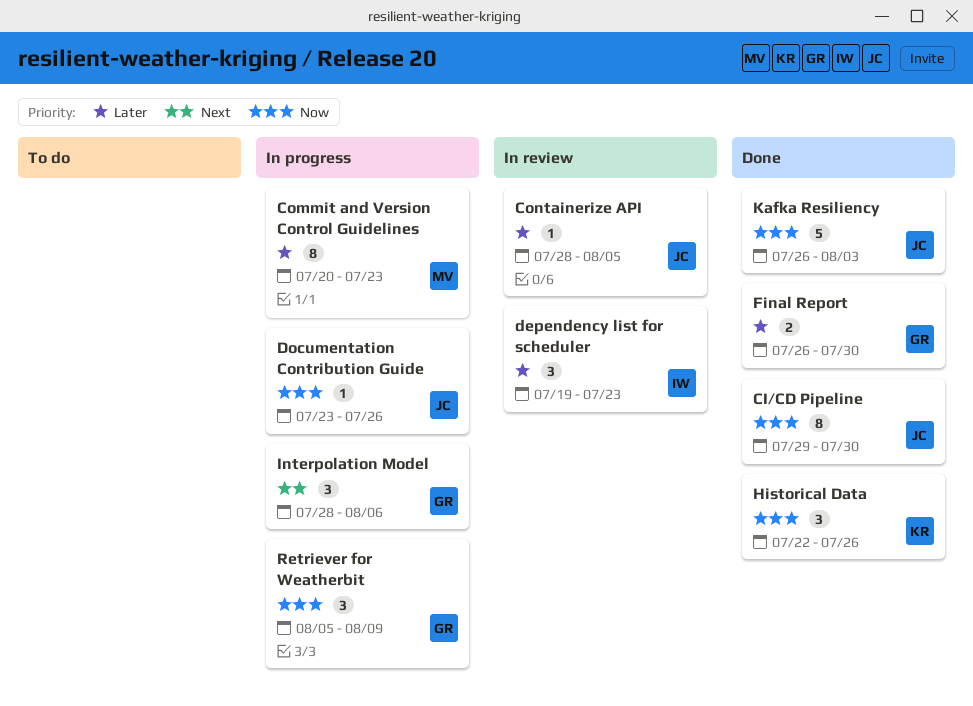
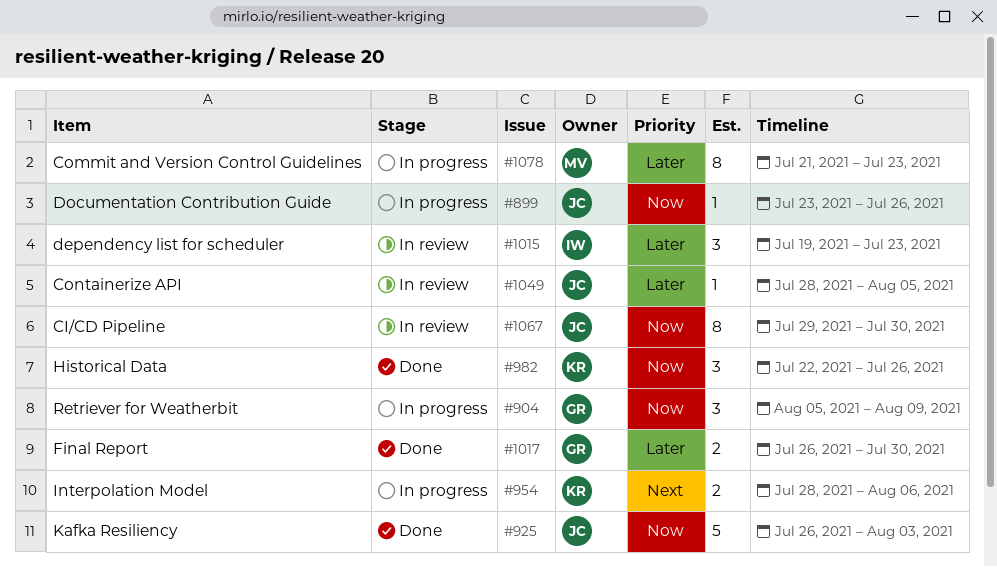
CI/CD Pipeline, status: Done -> In review
Commit and Version Control Guidelines, start: Jul 20 -> Jul 21
Interpolation Model, owner: GR -> KR
Interpolation Model, estimate: 3 -> 2

